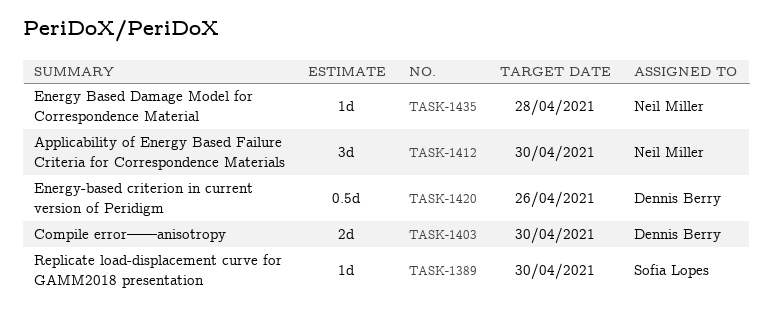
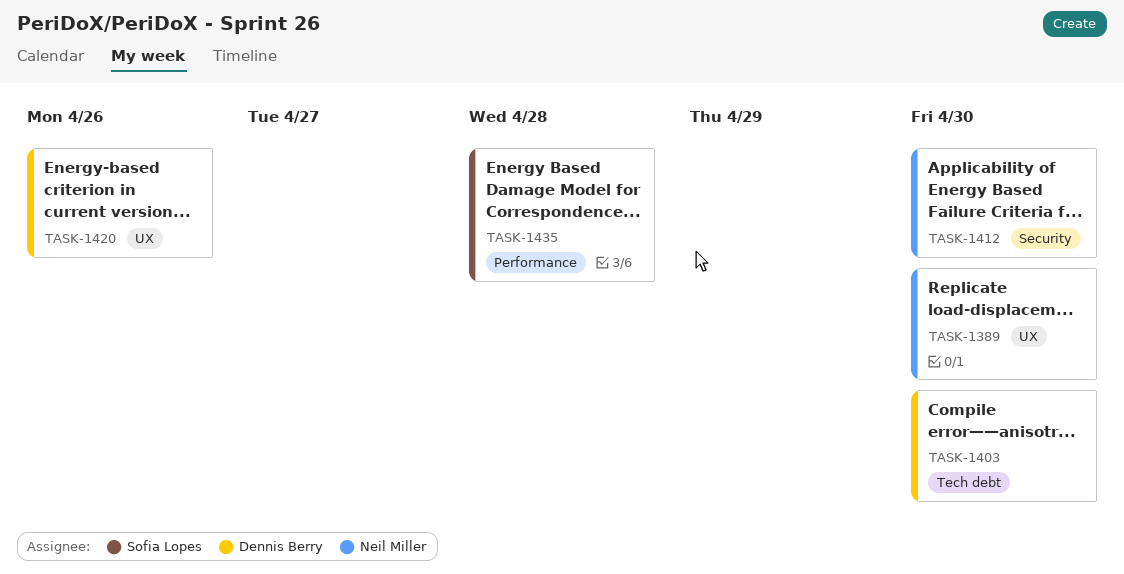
TASK-1389, owner: Sofia Lopes -> Neil Miller
TASK-1435, owner: Neil Miller -> Sofia Lopes

